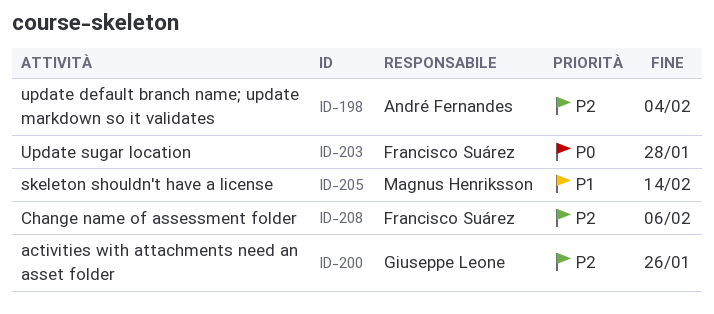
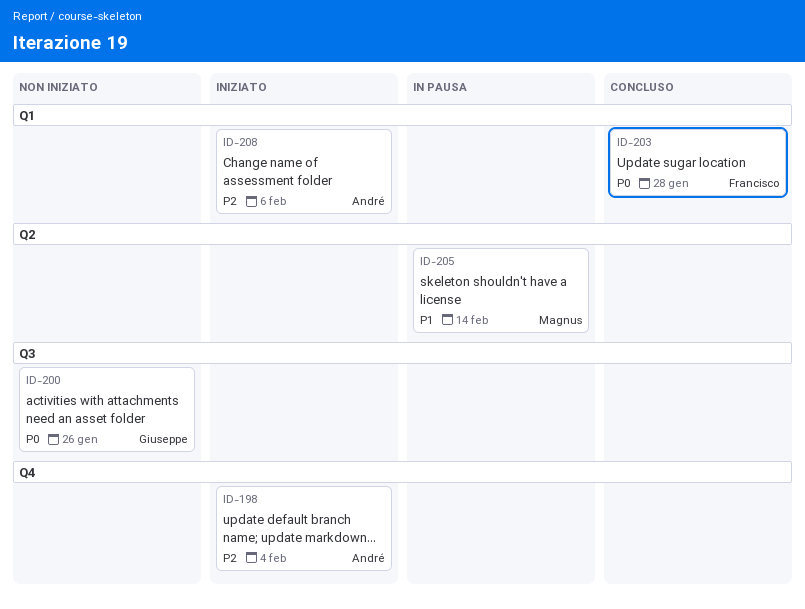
ID-200, priority: P2 -> P0
ID-208, owner: Francisco Suárez -> André Fernandes

